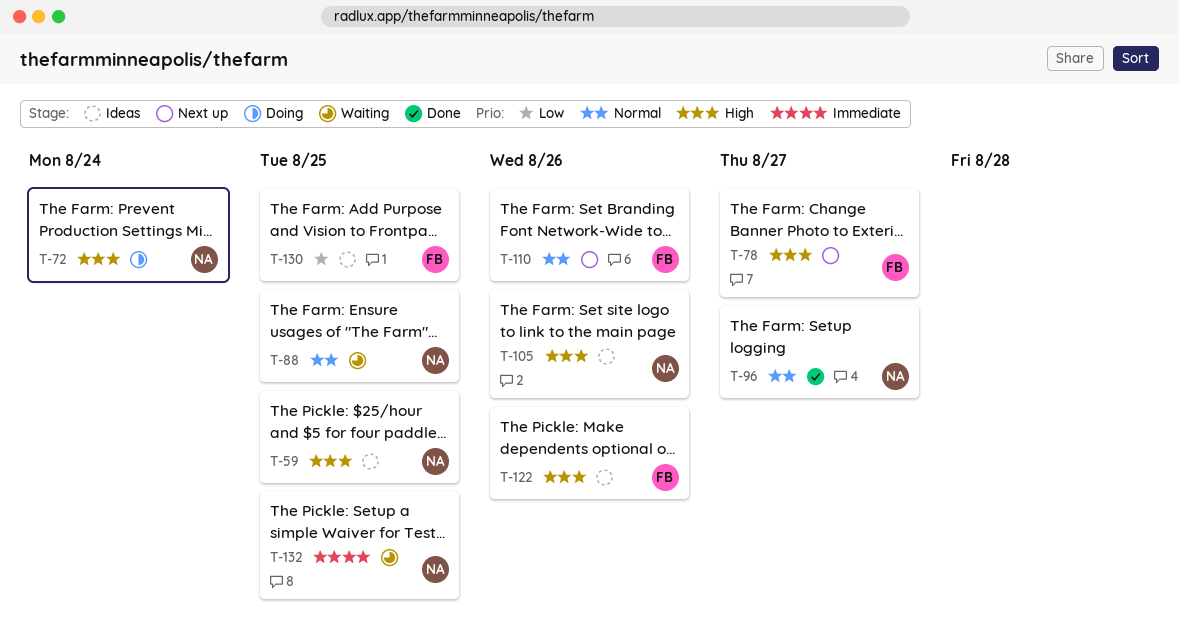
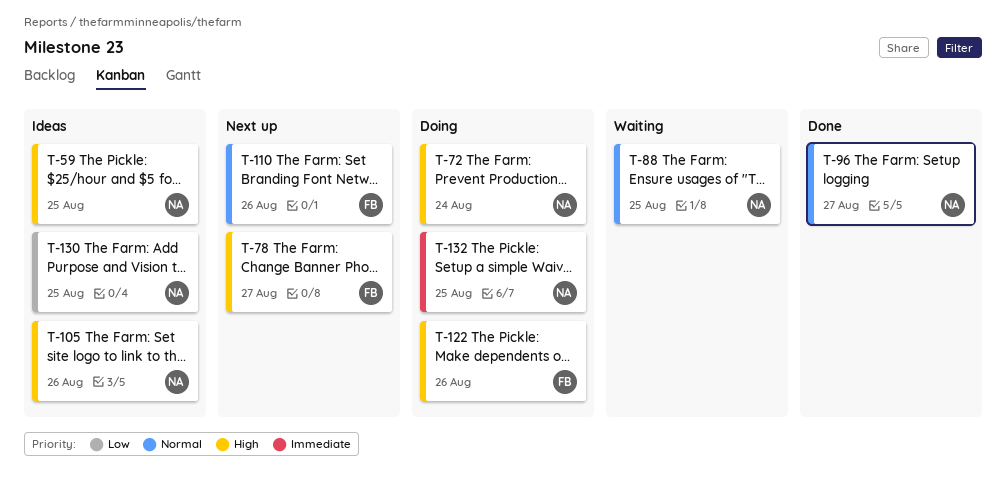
T-122, status: Ideas -> Doing
T-130, owner: FB -> NA
T-132, status: Waiting -> Doing

